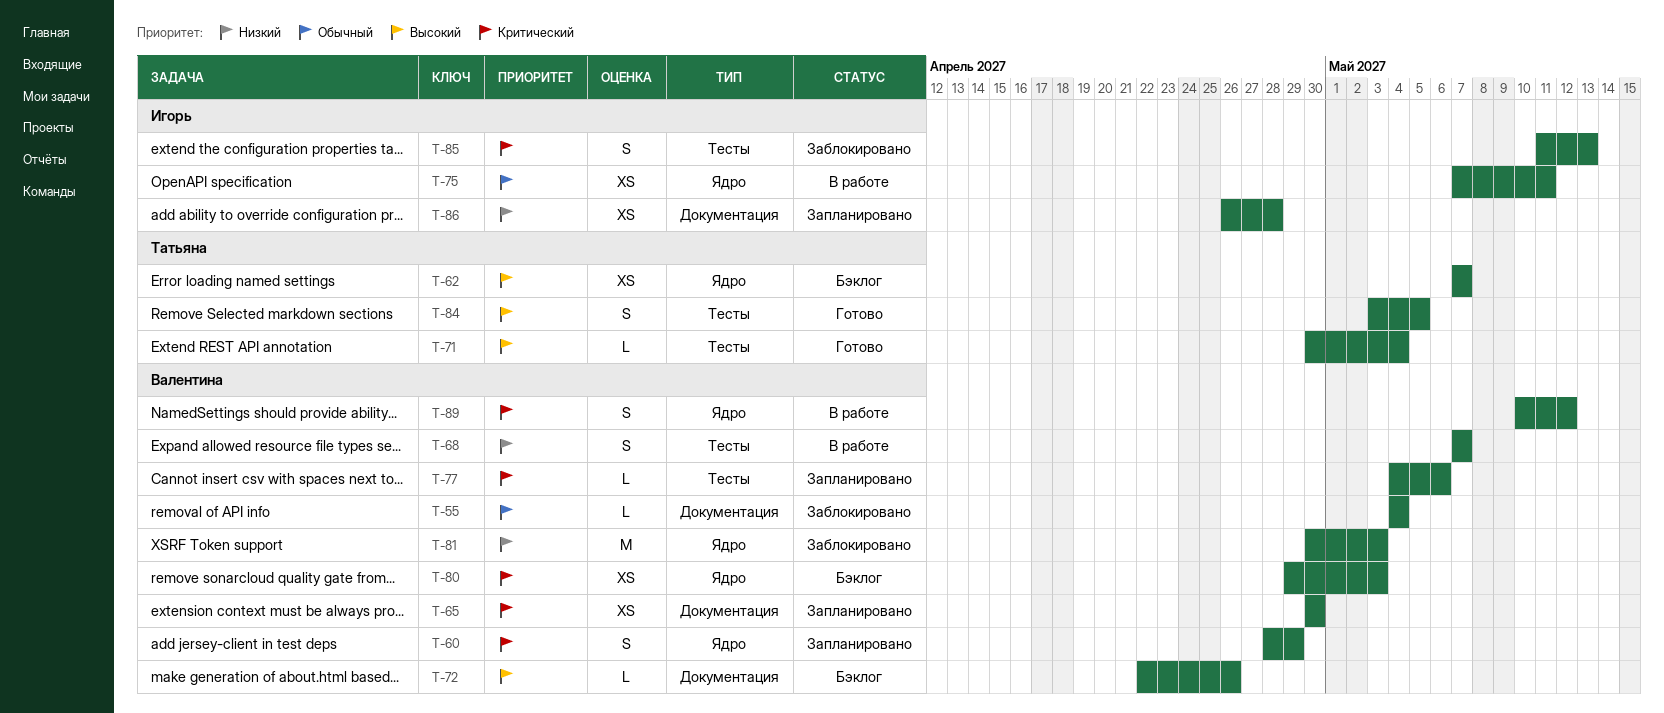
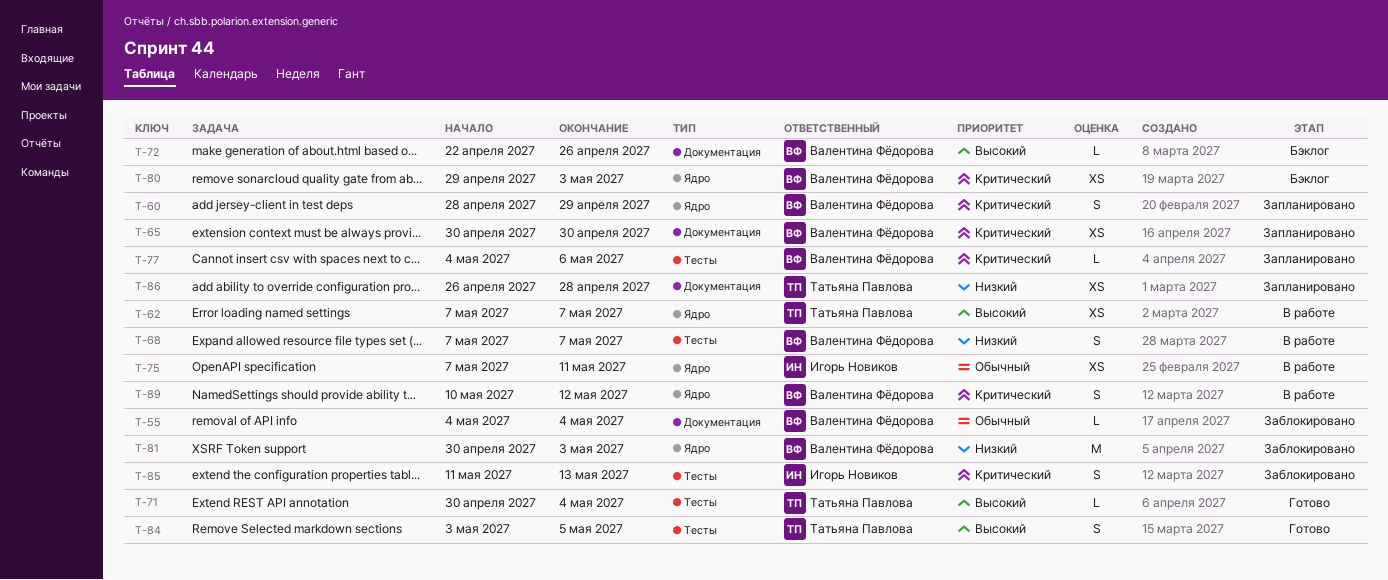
T-62, status: Бэклог -> В работе
T-86, owner: Игорь Новиков -> Татьяна Павлова

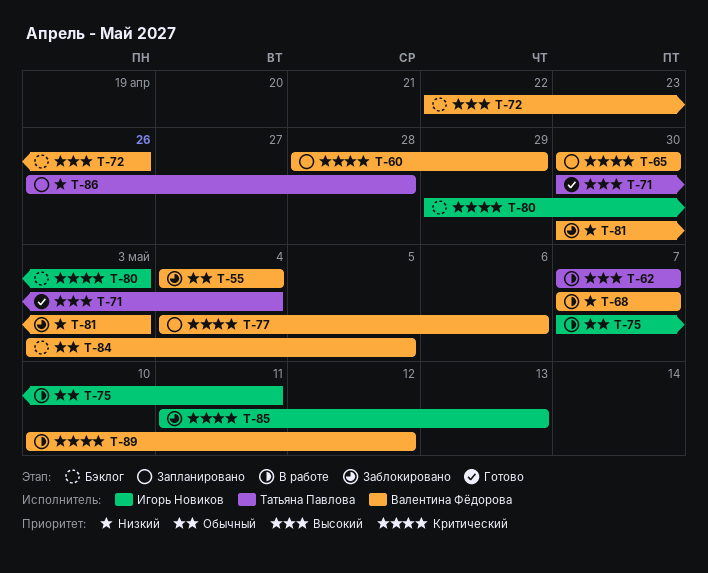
T-80, owner: Валентина Фёдорова -> Игорь Новиков
T-84, status: Готово -> Бэклог
T-84, owner: Татьяна Павлова -> Валентина Фёдорова
T-84, priority: Высокий -> Обычный

